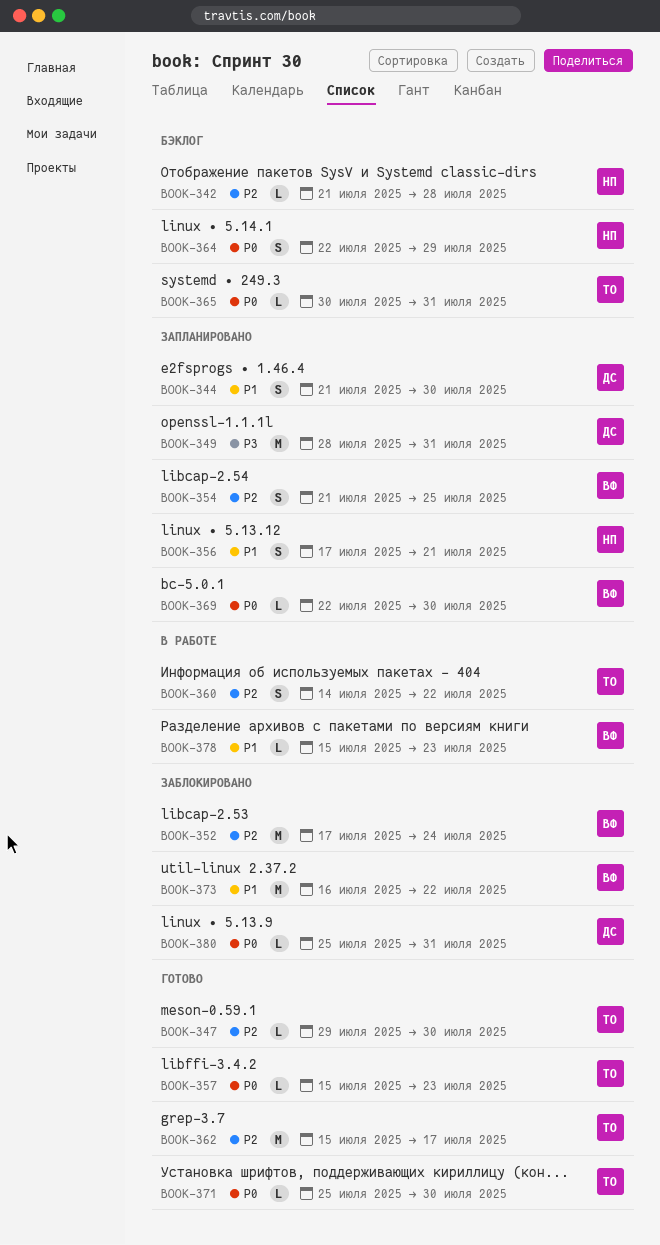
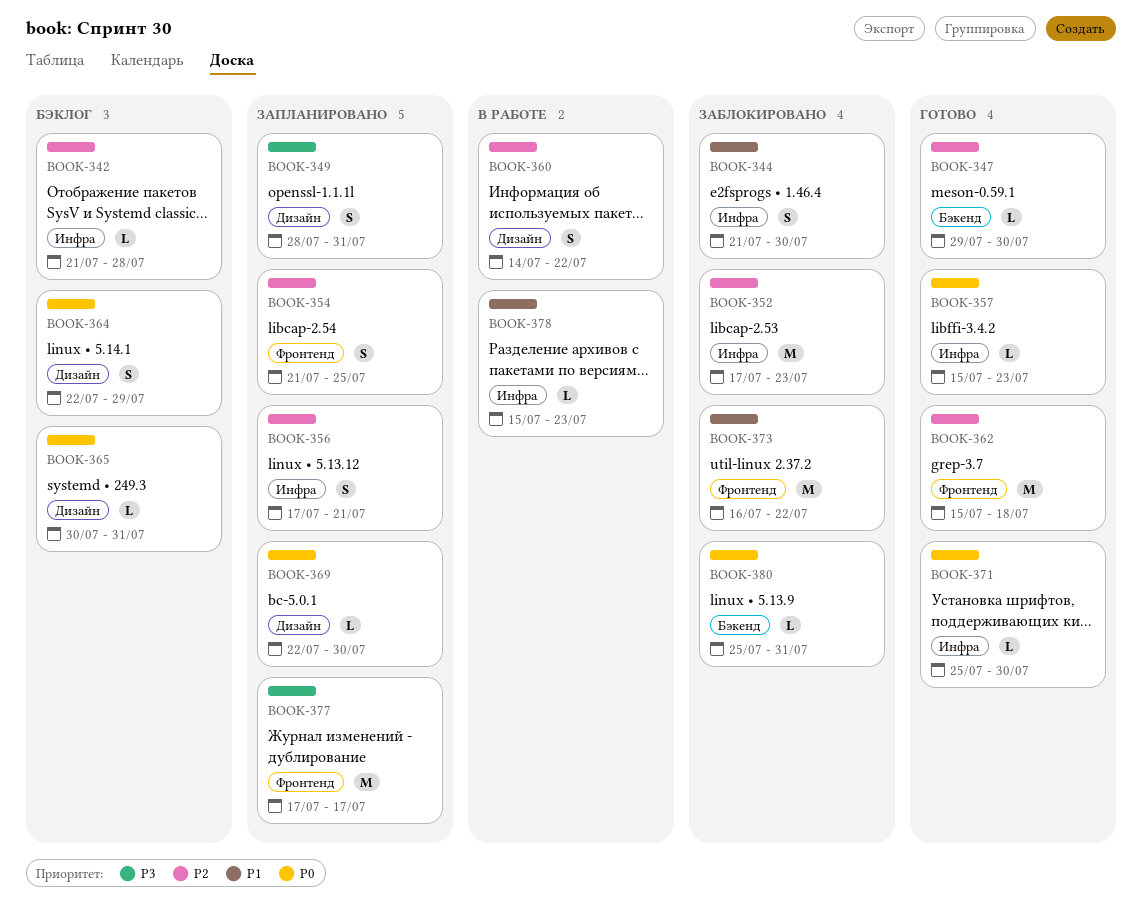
BOOK-344, status: Запланировано -> Заблокировано
BOOK-349, estimate: M -> S
BOOK-352, due: Jul 24 -> Jul 23
BOOK-356, priority: P1 -> P2
BOOK-362, due: Jul 17 -> Jul 18
BOOK-377: none -> present

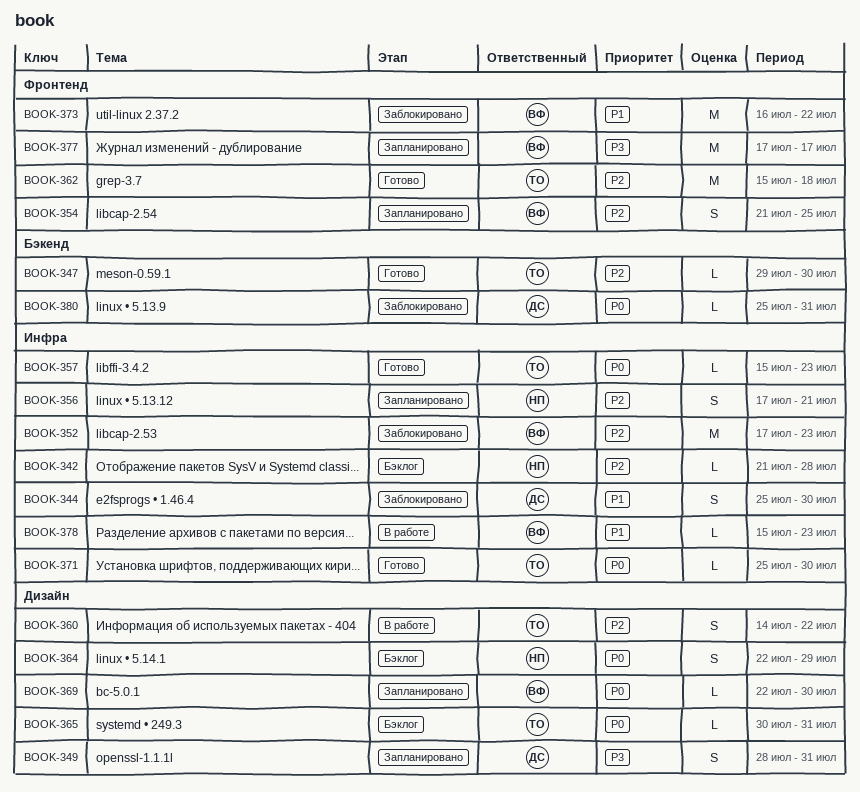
BOOK-344, start: Jul 21 -> Jul 25

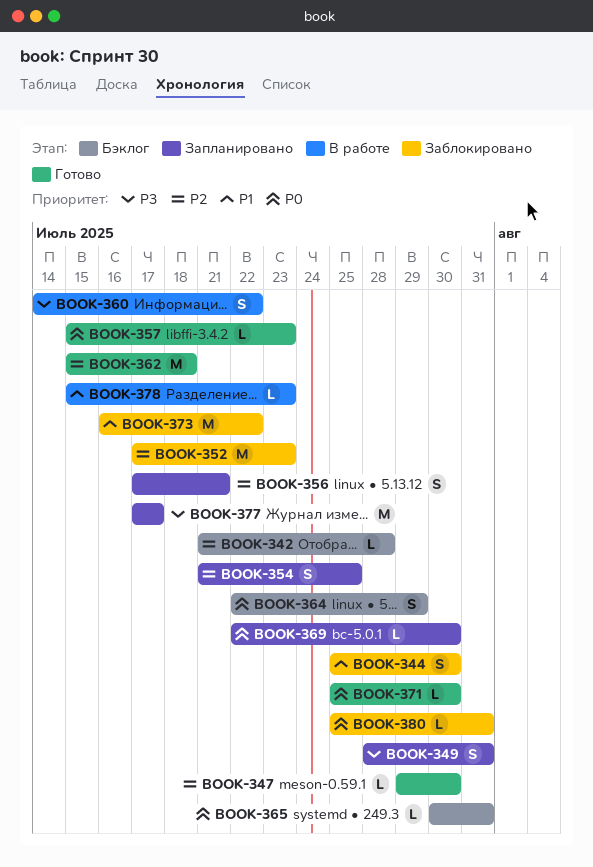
BOOK-360, priority: P2 -> P3

